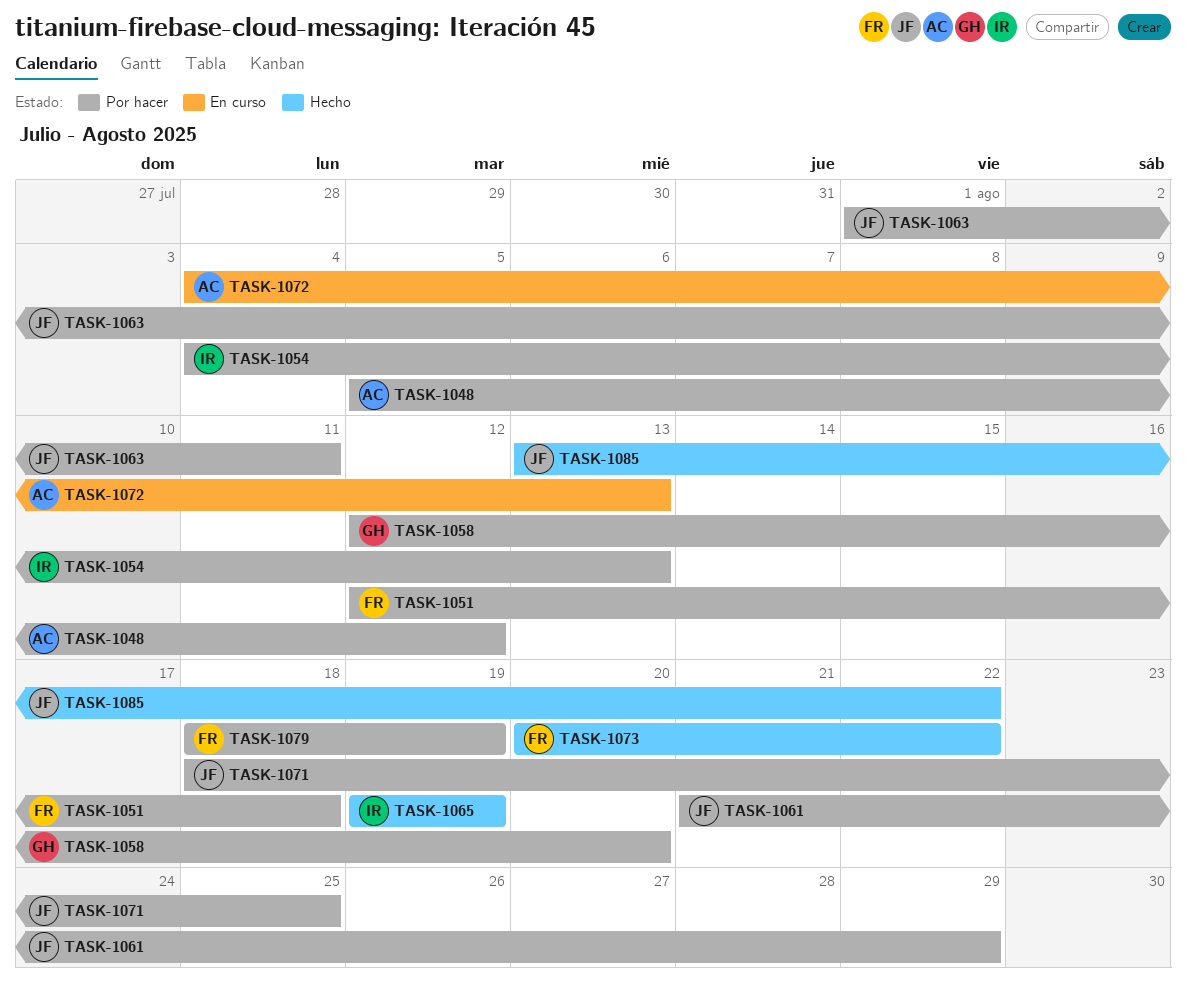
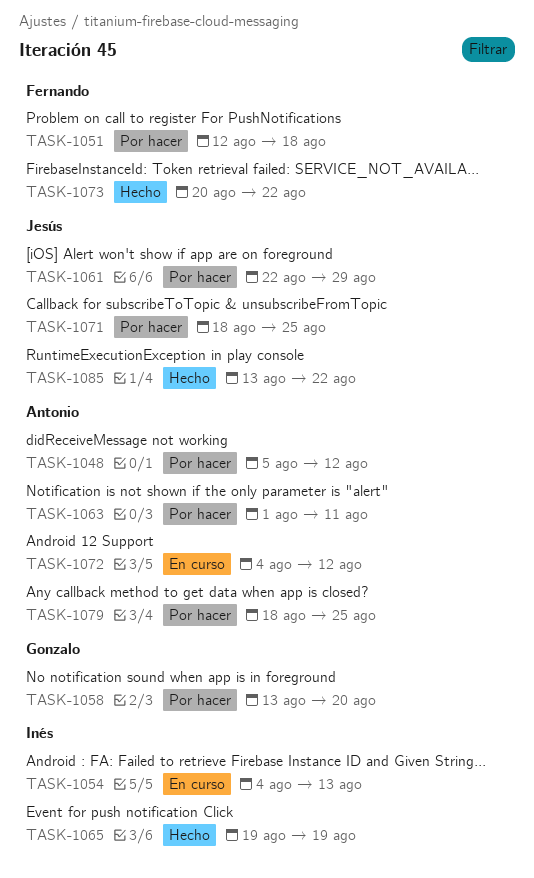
TASK-1054, status: Por hacer -> En curso
TASK-1058, start: Aug 12 -> Aug 13
TASK-1061, start: Aug 21 -> Aug 22
TASK-1063, owner: Jesús -> Antonio
TASK-1072, due: Aug 13 -> Aug 12
TASK-1079, owner: Fernando -> Antonio
TASK-1079, due: Aug 19 -> Aug 25

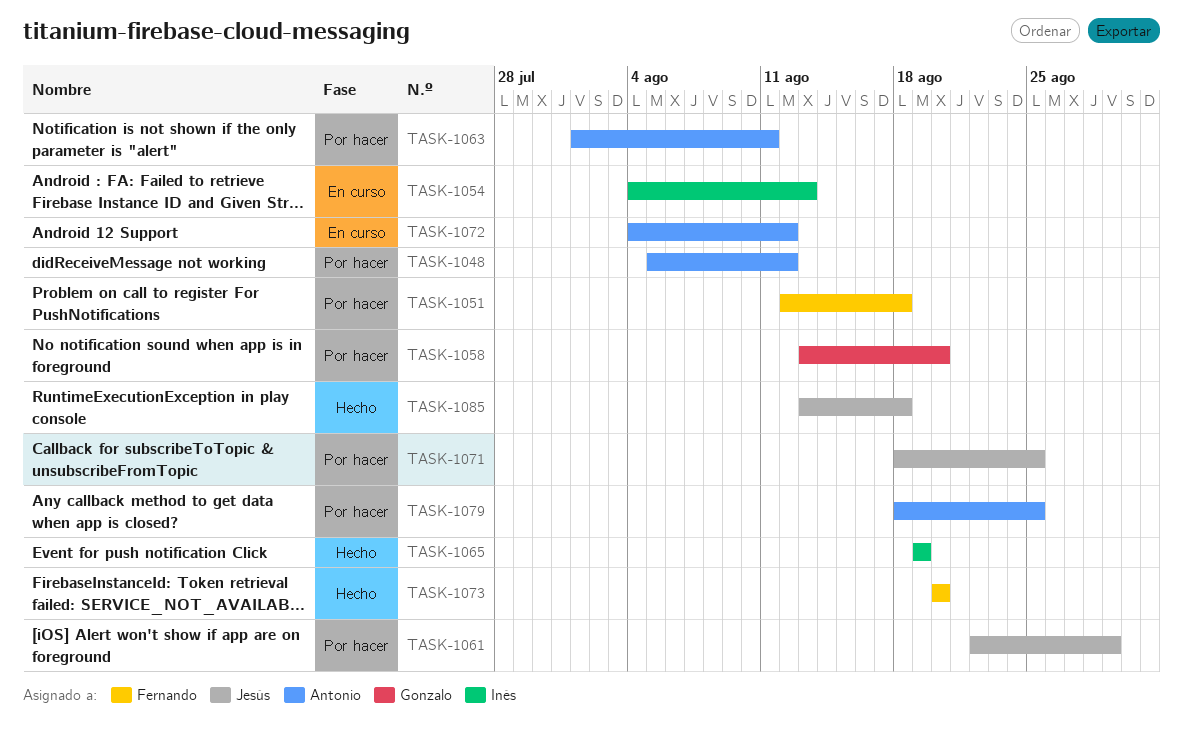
TASK-1073, due: Aug 22 -> Aug 20
TASK-1085, due: Aug 22 -> Aug 18

